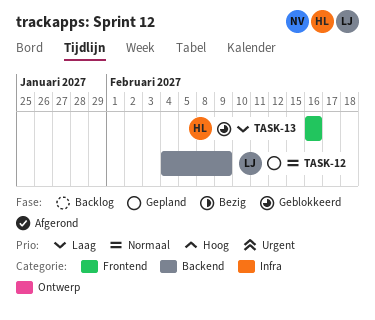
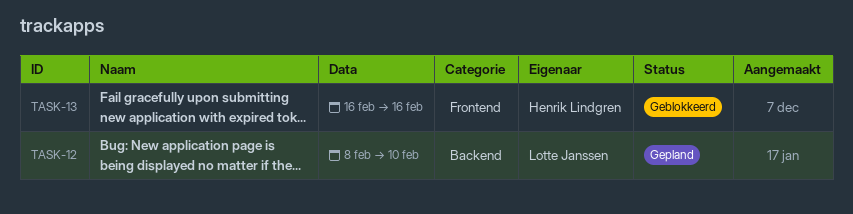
TASK-12, start: Feb 4 -> Feb 8
TASK-12, due: Feb 9 -> Feb 10

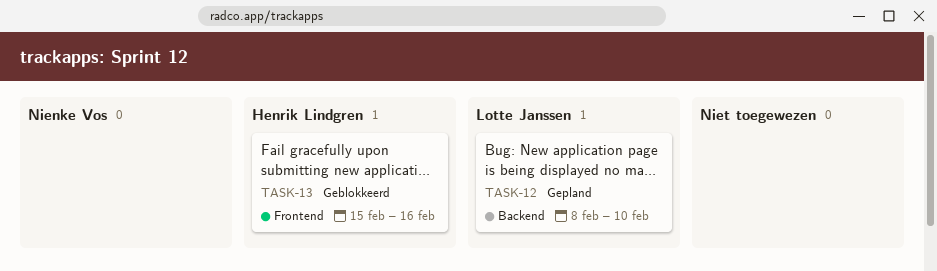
TASK-13, start: Feb 16 -> Feb 15

